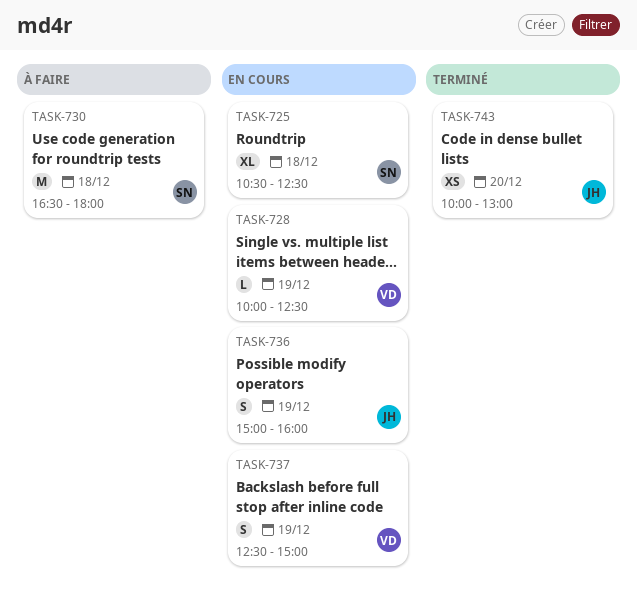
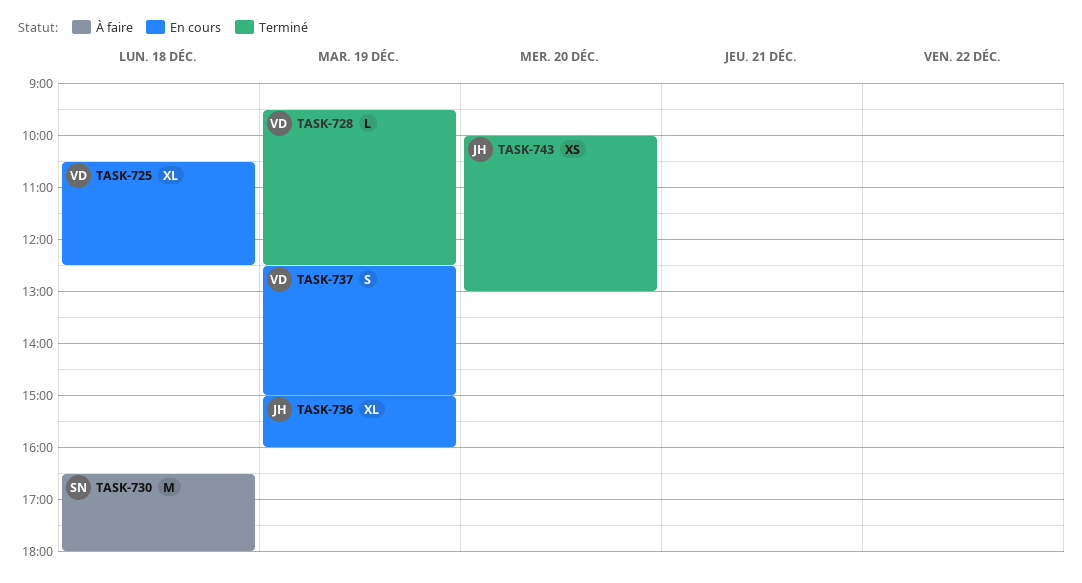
TASK-725, owner: SN -> VD
TASK-728, status: En cours -> Terminé
TASK-728, begins: 10:00 -> 09:30
TASK-736, estimate: S -> XL

